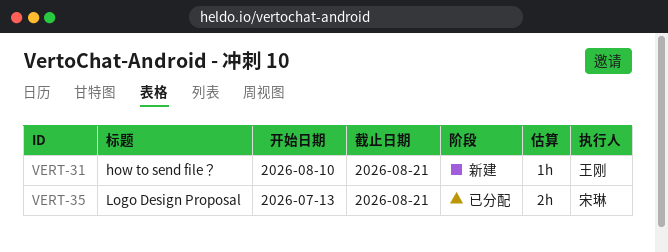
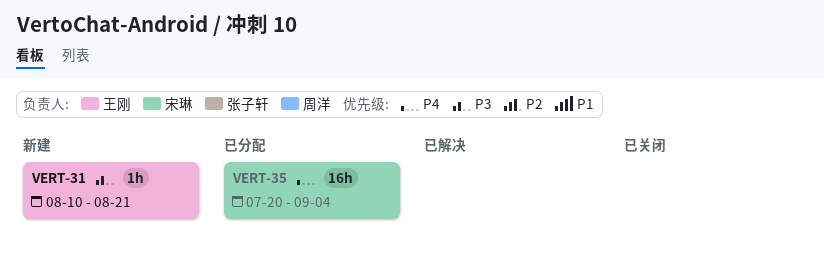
VERT-35, estimate: 2h -> 16h
VERT-35, start: Jul 13 -> Jul 20
VERT-35, due: Aug 21 -> Sep 4

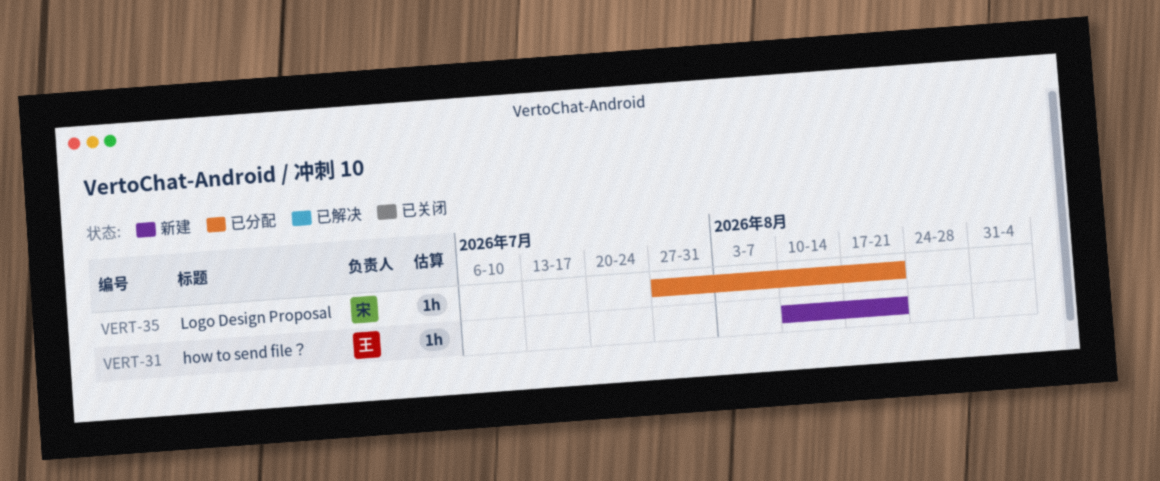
VERT-35, estimate: 16h -> 1h
VERT-35, start: Jul 20 -> Jul 27
VERT-35, due: Sep 4 -> Aug 21

